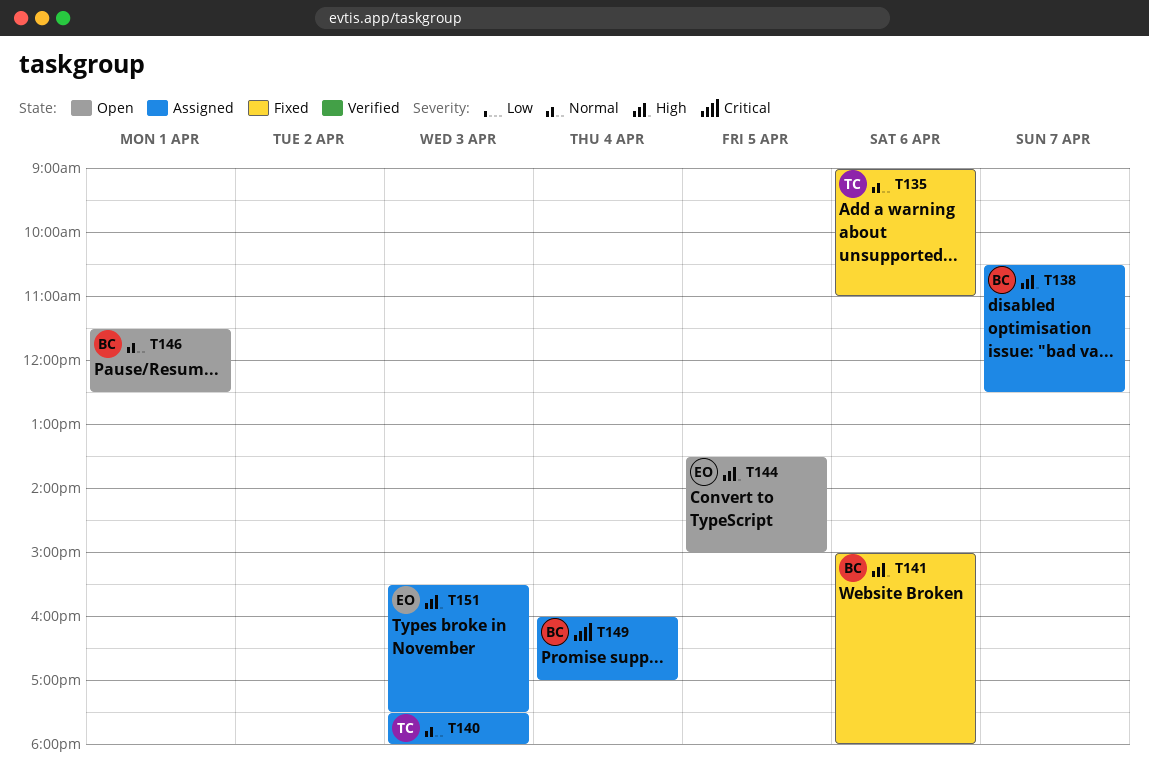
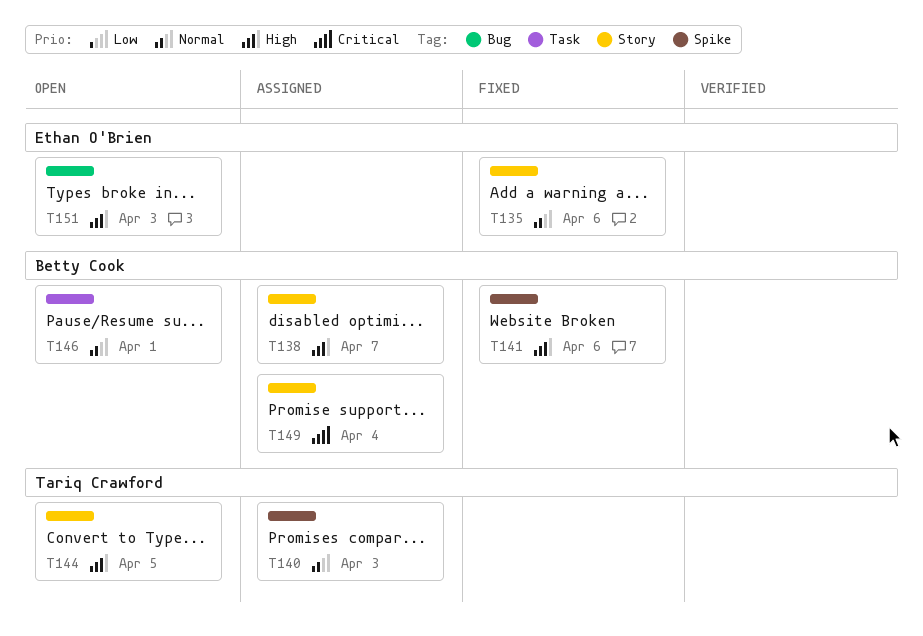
T135, owner: Tariq Crawford -> Ethan O'Brien
T144, owner: Ethan O'Brien -> Tariq Crawford
T151, status: Assigned -> Open

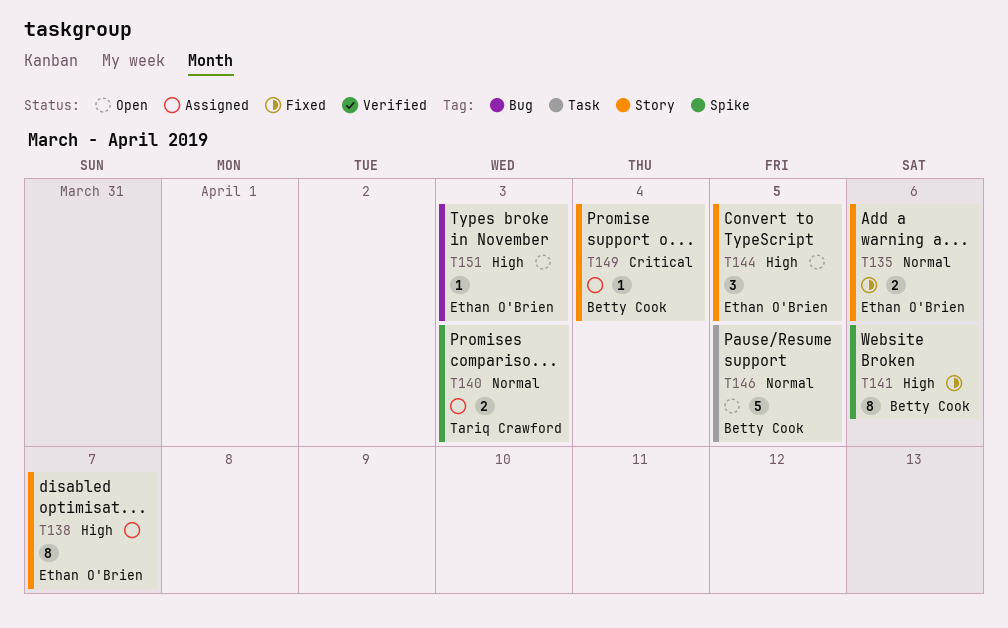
T138, owner: Betty Cook -> Ethan O'Brien
T144, owner: Tariq Crawford -> Ethan O'Brien
T146, day: Apr 1 -> Apr 5

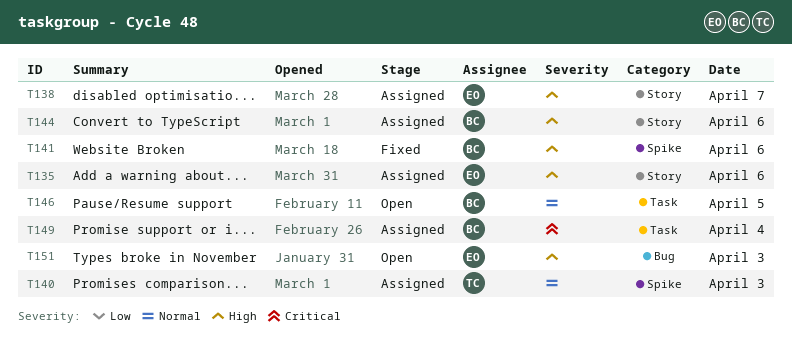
T135, status: Fixed -> Assigned
T135, priority: Normal -> High
T144, status: Open -> Assigned
T144, owner: Ethan O'Brien -> Betty Cook
T144, day: Apr 5 -> Apr 6
T149, label: Story -> Task

